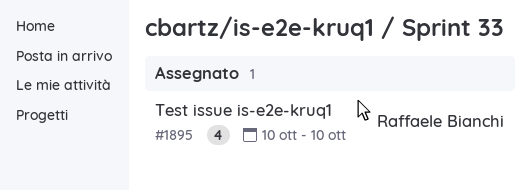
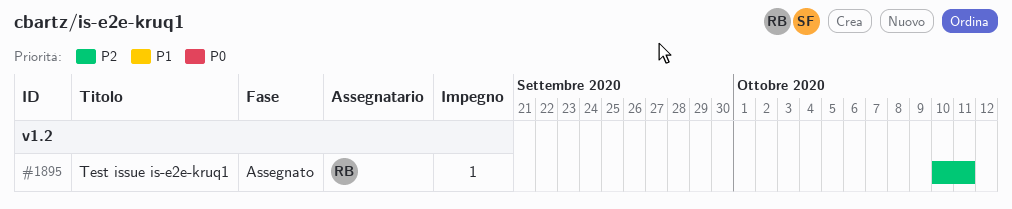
#1895, estimate: 4 -> 1
#1895, due: Oct 10 -> Oct 11

